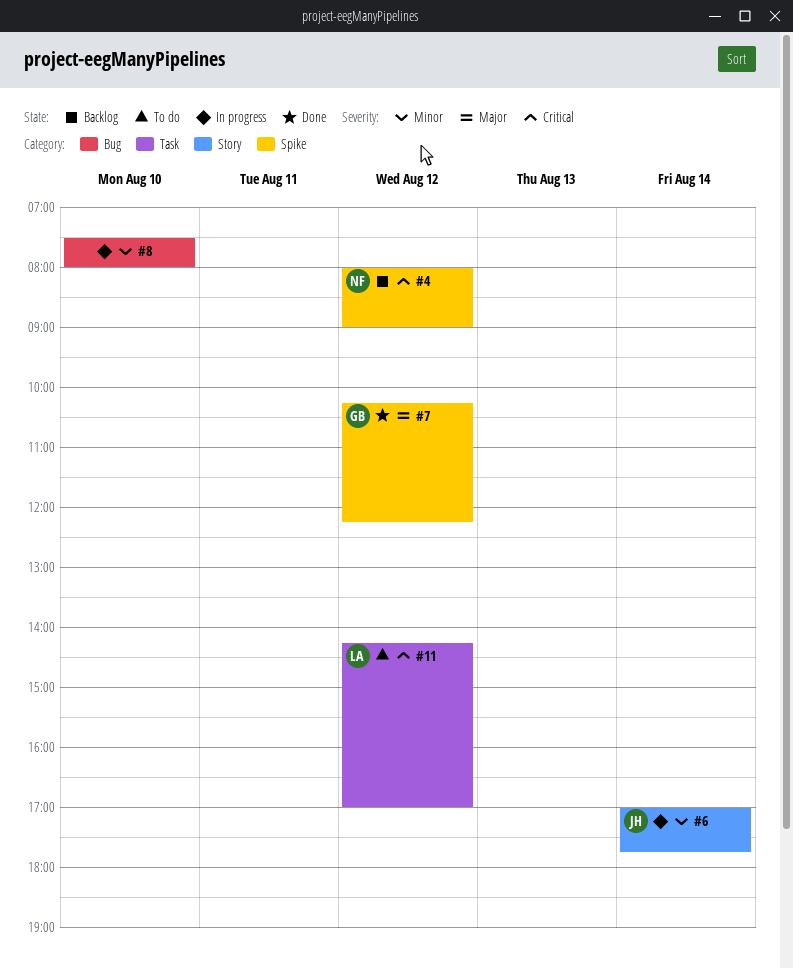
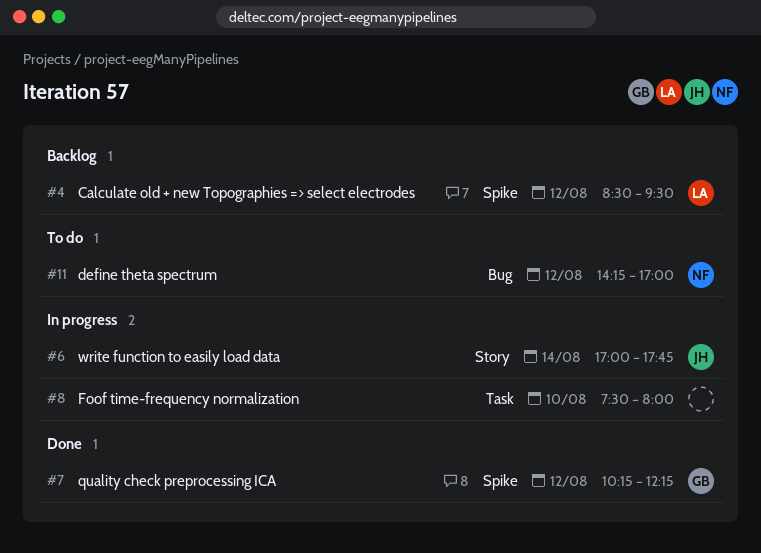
#4, owner: NF -> LA
#4, begins: 08:00 -> 08:30
#4, ends: 09:00 -> 09:30
#8, label: Bug -> Task
#11, owner: LA -> NF
#11, label: Task -> Bug

